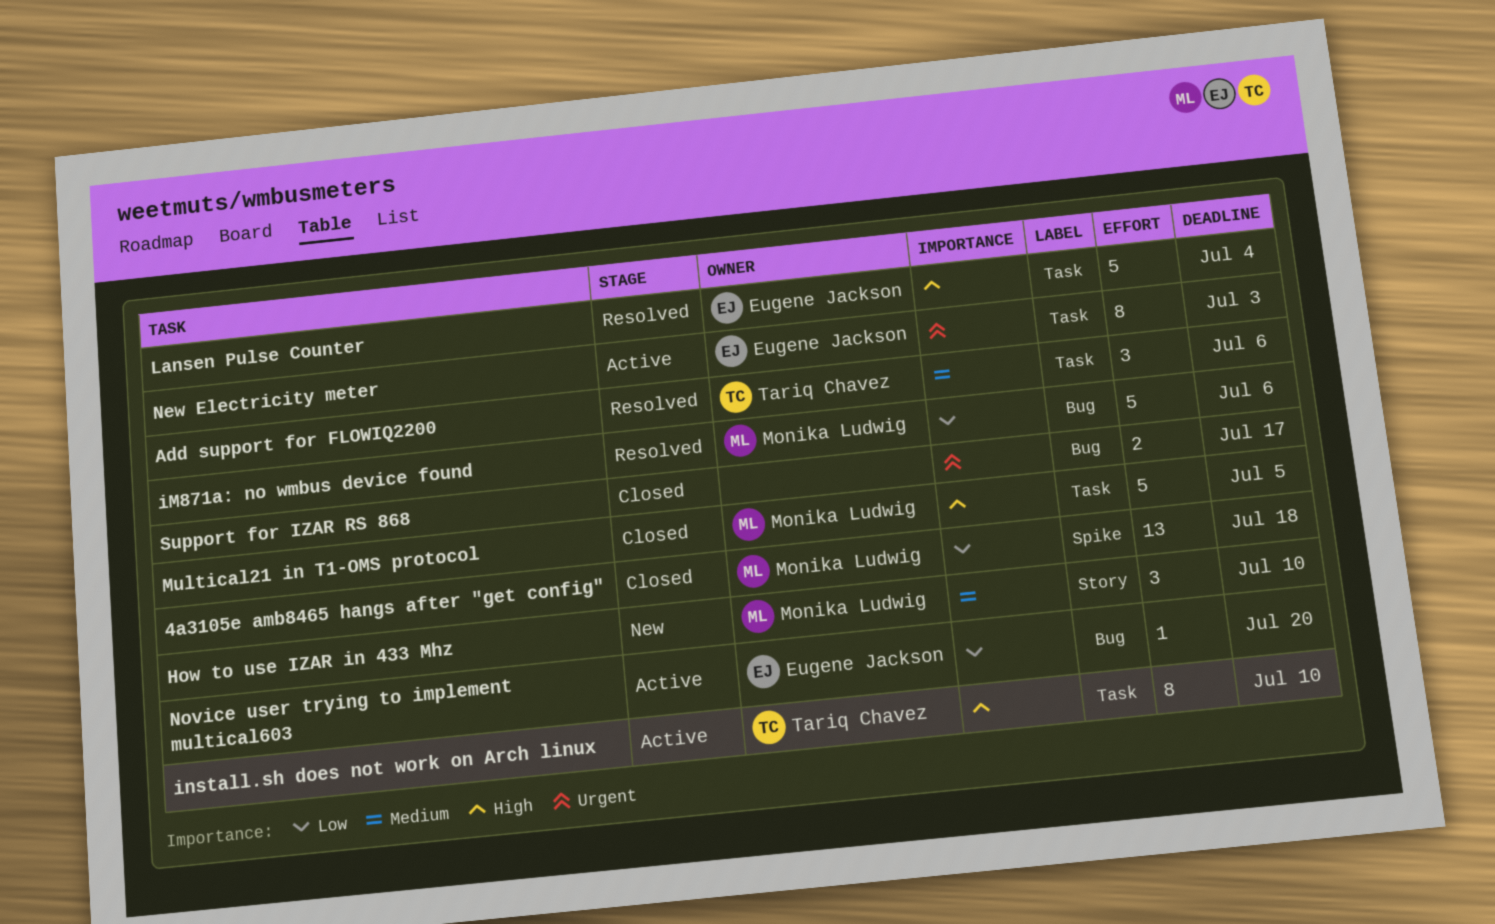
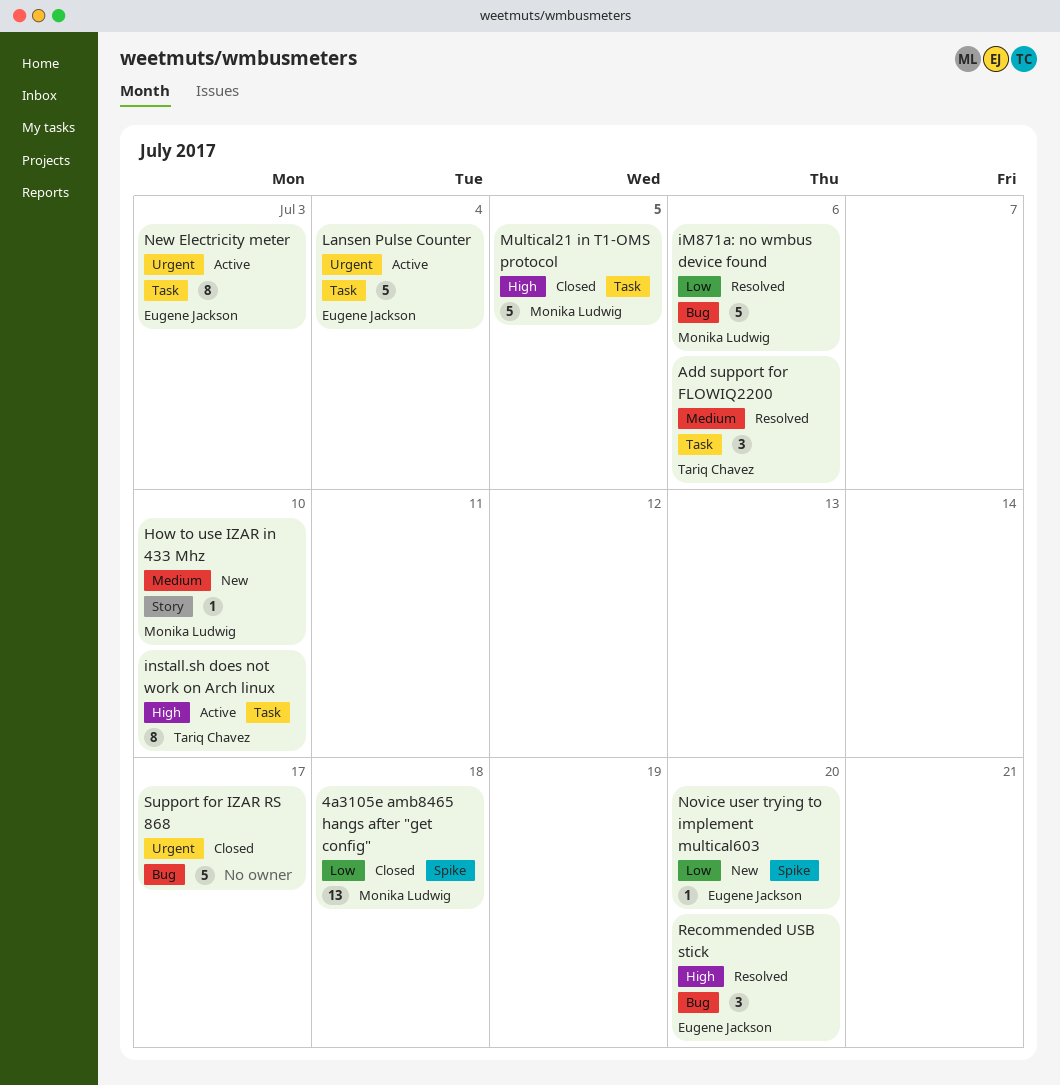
How to use IZAR in 433 Mhz, estimate: 3 -> 1
Lansen Pulse Counter, status: Resolved -> Active
Lansen Pulse Counter, priority: High -> Urgent
Novice user trying to implement multical603, status: Active -> New
Novice user trying to implement multical603, label: Bug -> Spike
Recommended USB stick: none -> present
Support for IZAR RS 868, estimate: 2 -> 5

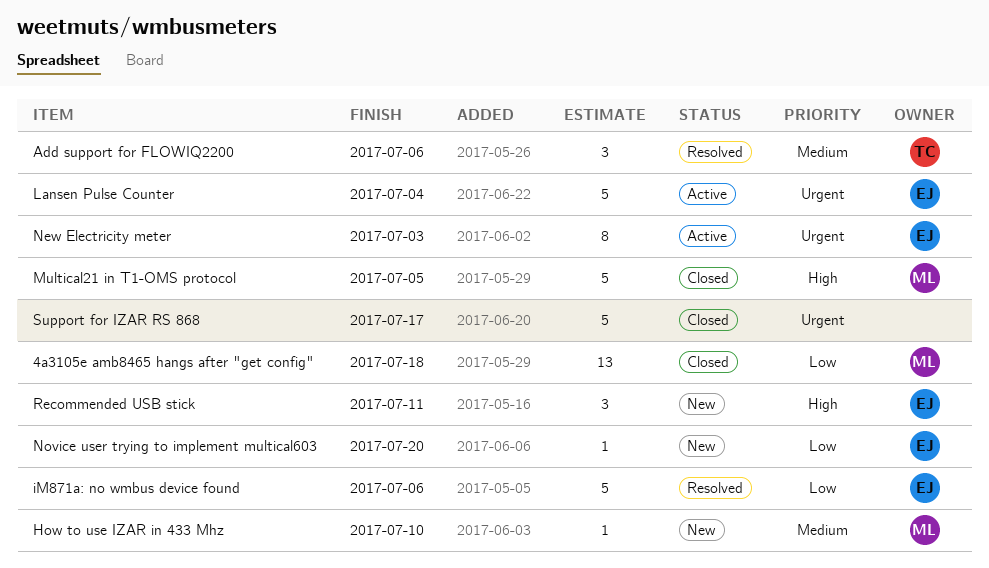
iM871a: no wmbus device found, owner: Monika Ludwig -> Eugene Jackson
install.sh does not work on Arch linux: present -> none
Recommended USB stick, status: Resolved -> New
Recommended USB stick, due: Jul 20 -> Jul 11

